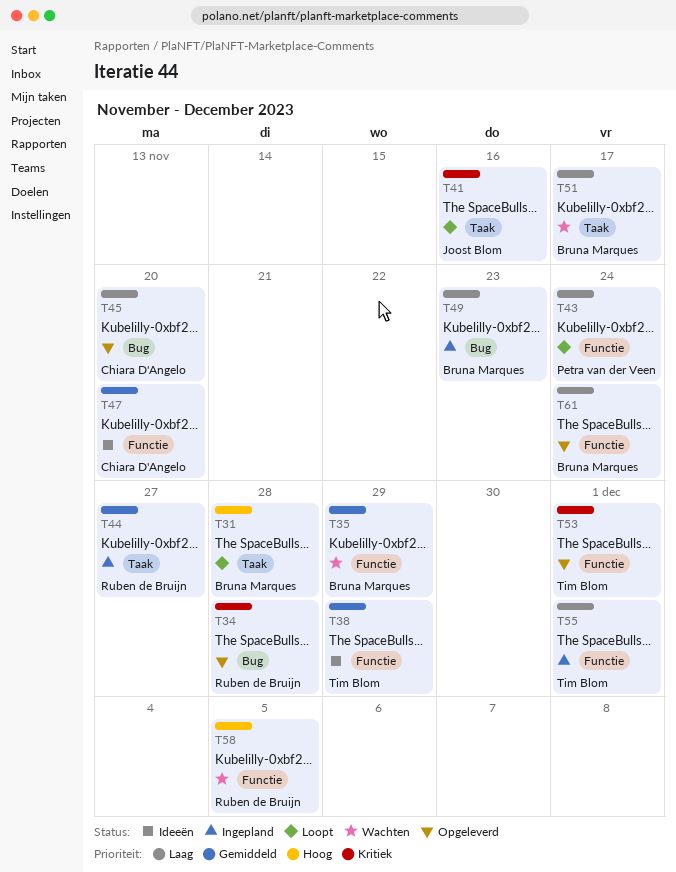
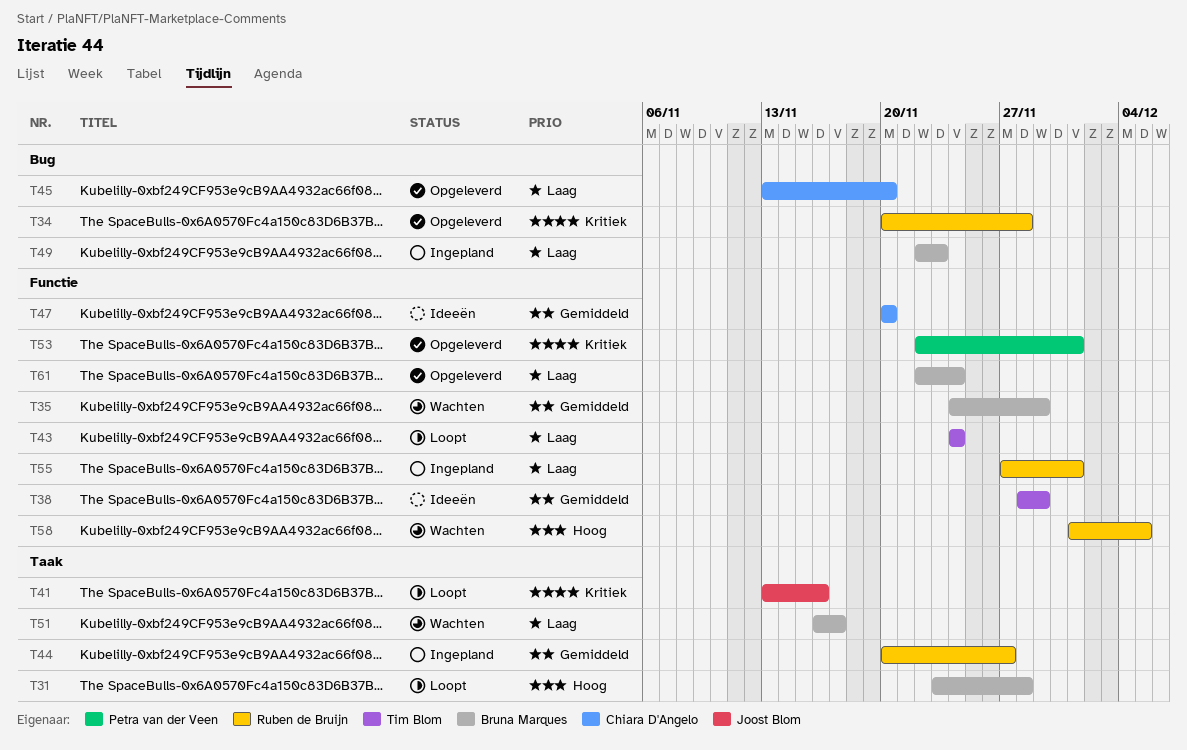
T43, owner: Petra van der Veen -> Tim Blom
T53, owner: Tim Blom -> Petra van der Veen
T55, owner: Tim Blom -> Ruben de Bruijn

